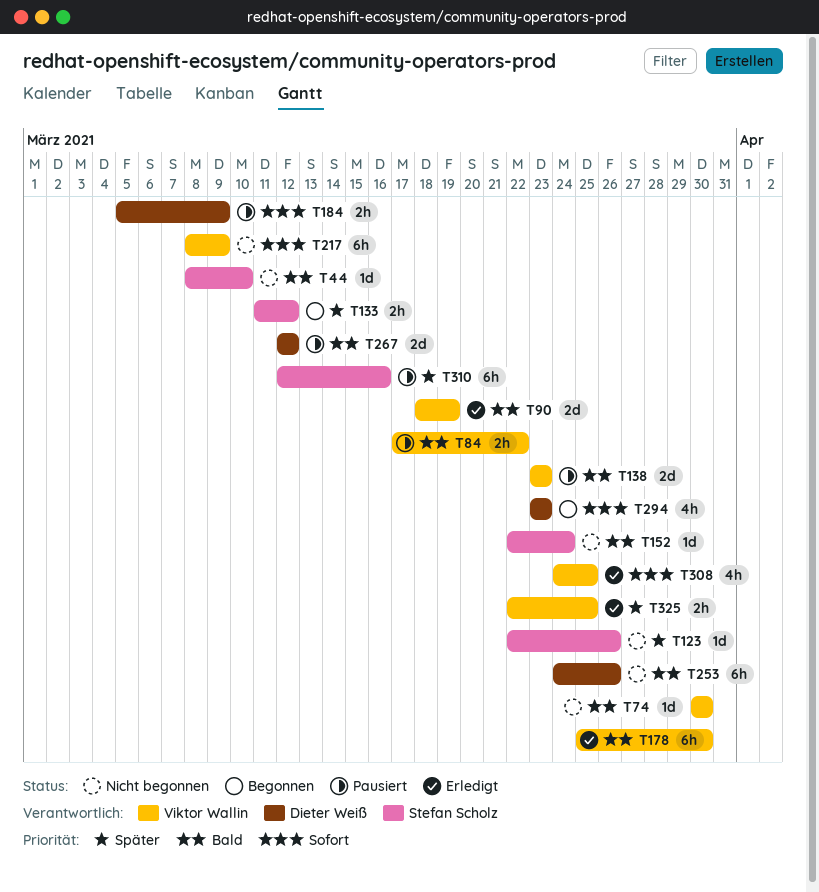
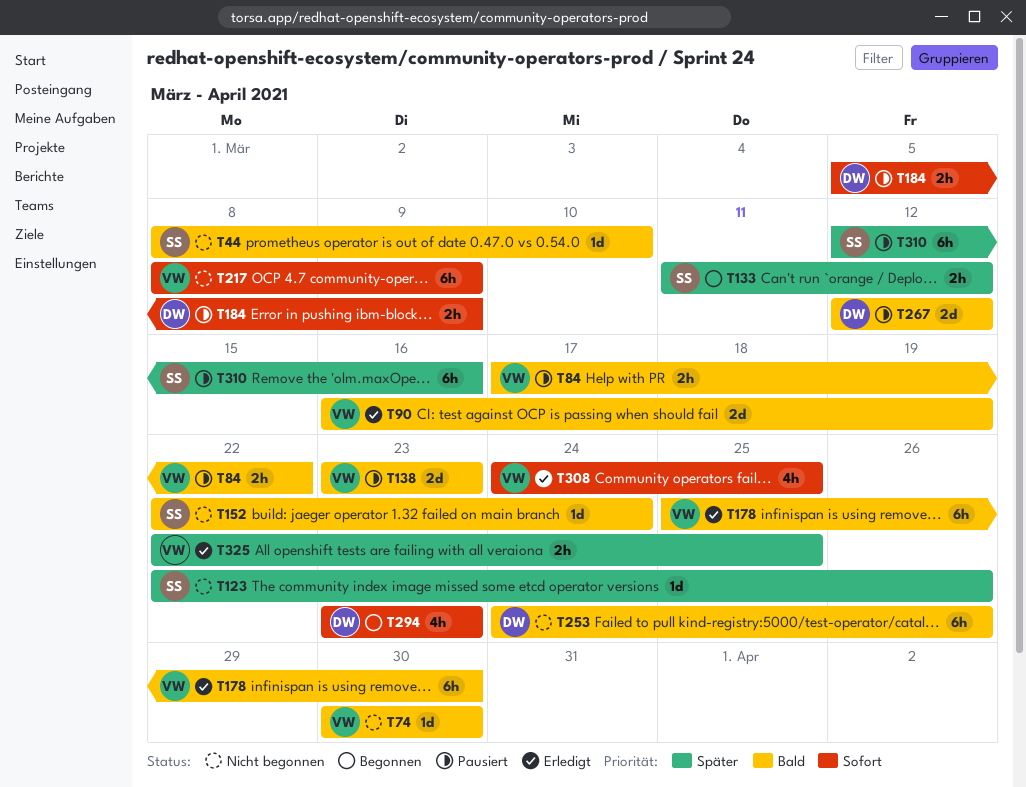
T90, start: Mar 18 -> Mar 16

